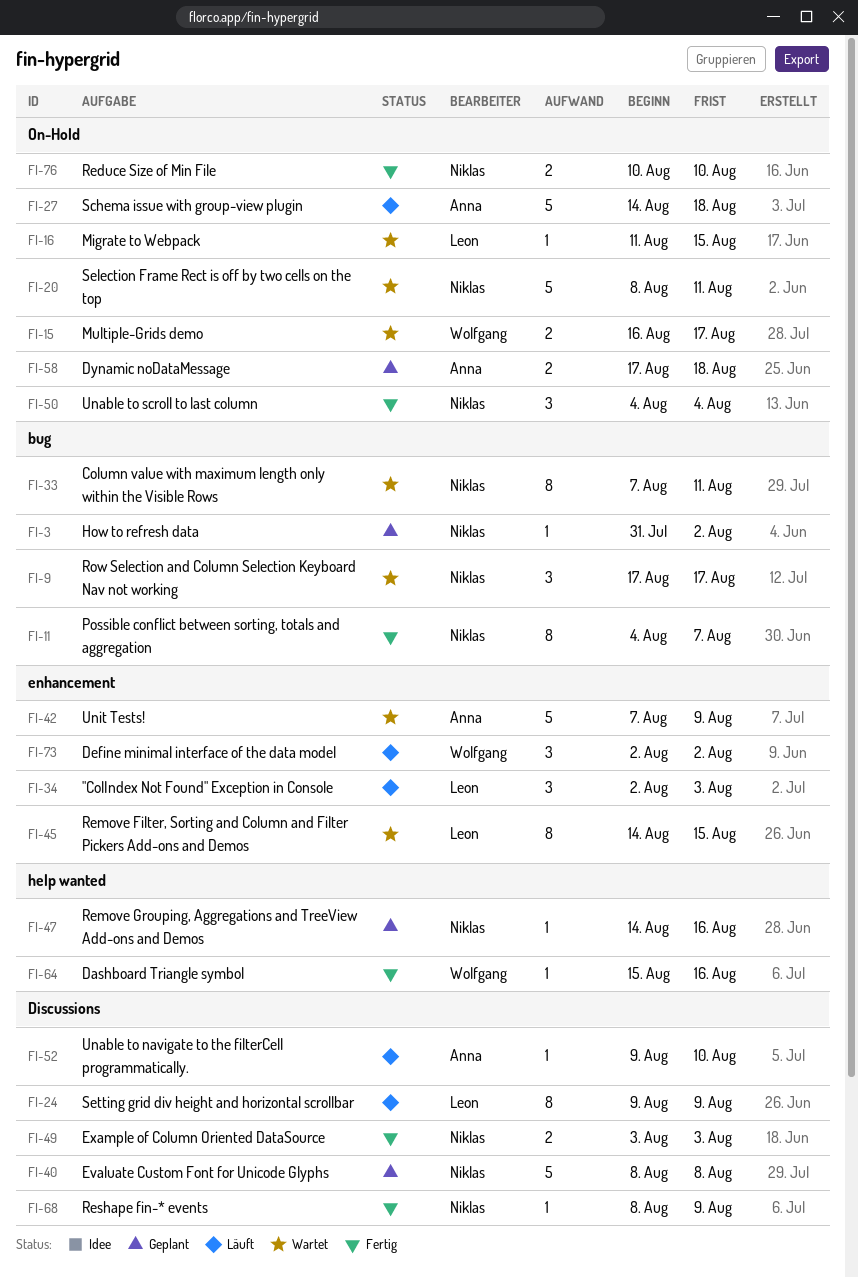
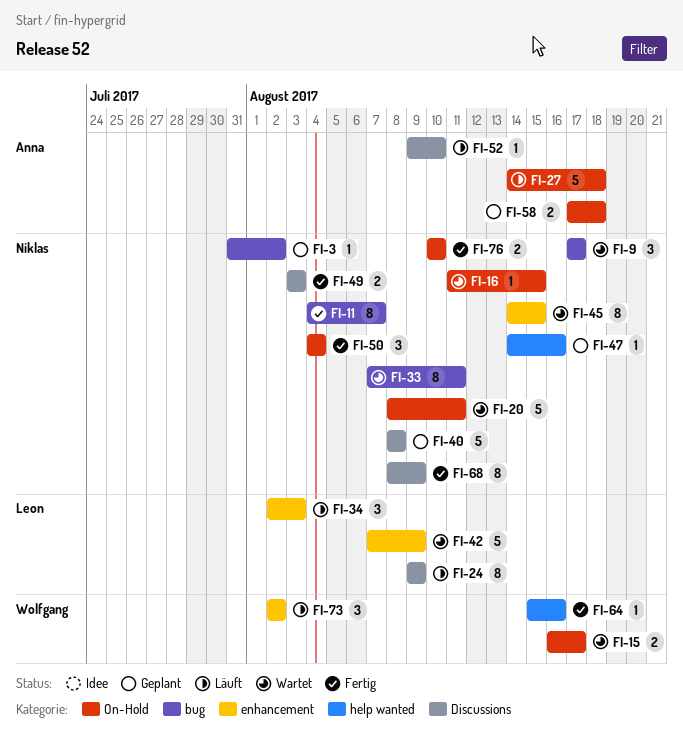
FI-16, owner: Leon -> Niklas
FI-42, owner: Anna -> Leon
FI-45, owner: Leon -> Niklas
FI-68, estimate: 1 -> 8

